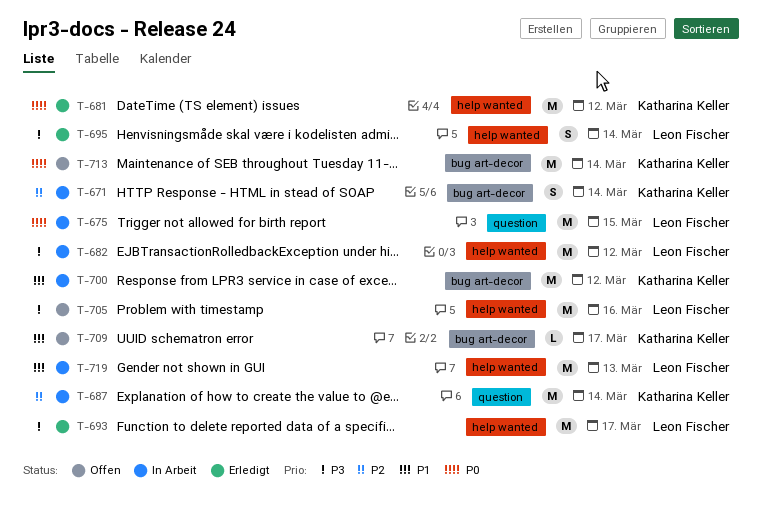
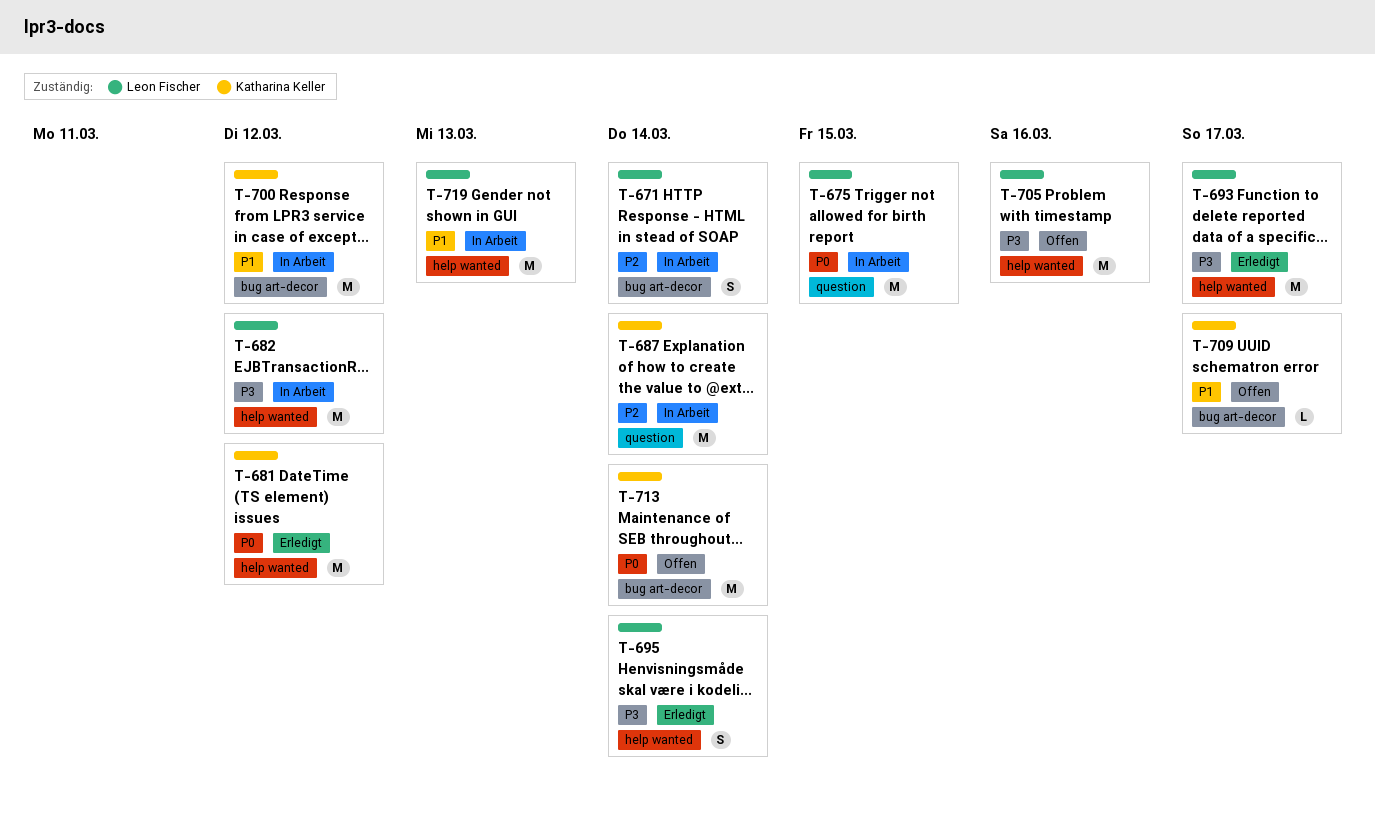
T-671, owner: Katharina Keller -> Leon Fischer

